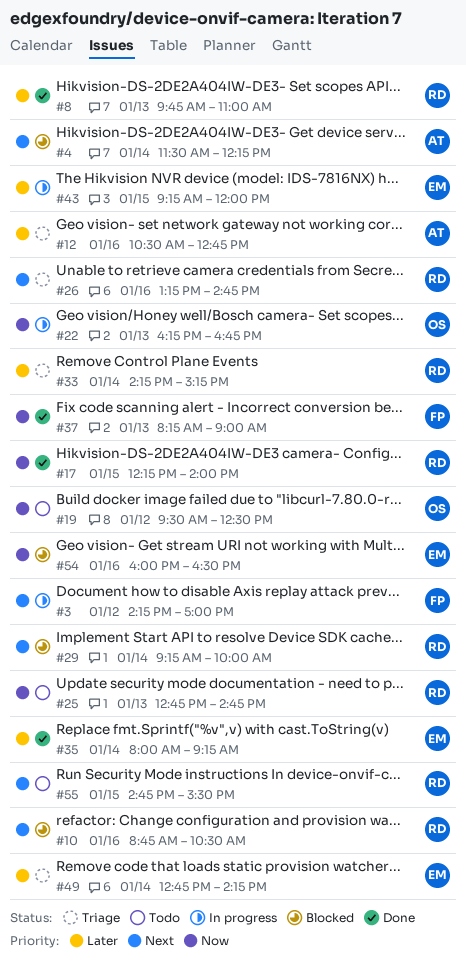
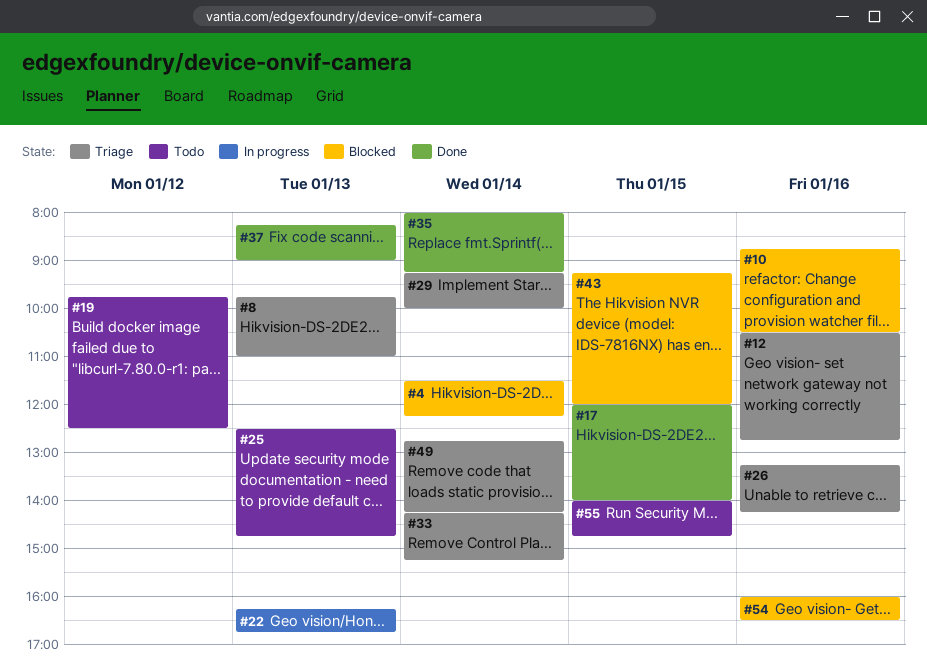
#3: present -> none
#8, status: Done -> Triage
#17, begins: 12:15 -> 12:00
#19, begins: 09:30 -> 09:45
#25, begins: 12:45 -> 12:30
#26, ends: 14:45 -> 14:15
#29, status: Blocked -> Triage
#43, status: In progress -> Blocked
#55, begins: 14:45 -> 14:00
#55, ends: 15:30 -> 14:45

